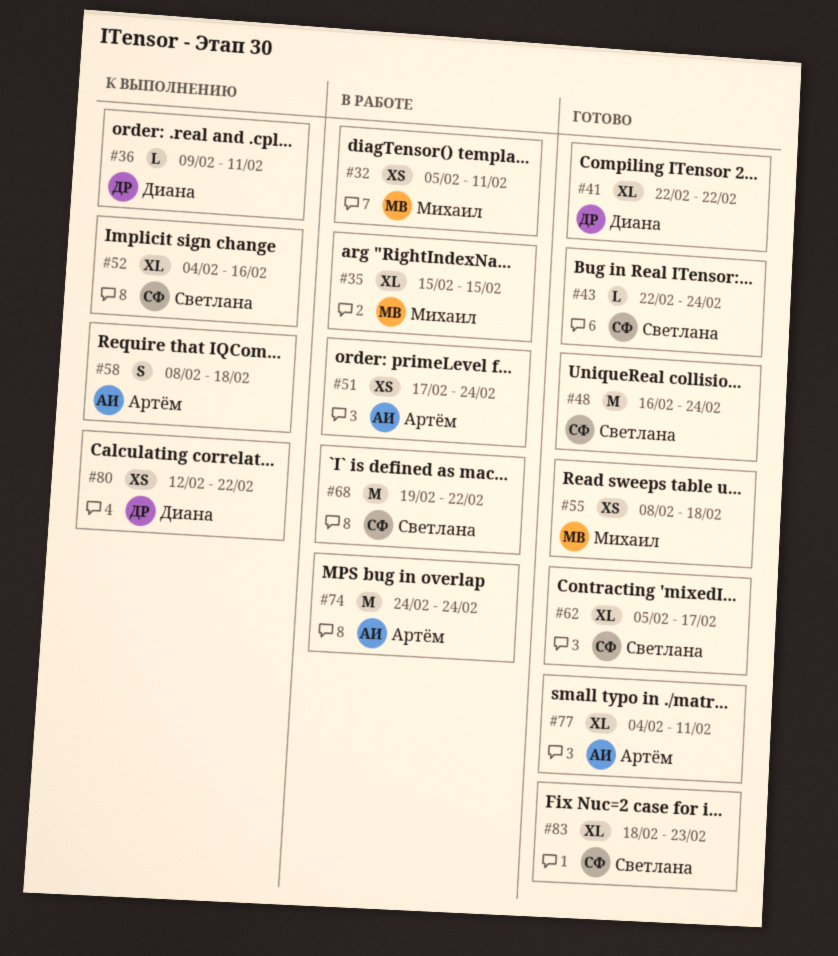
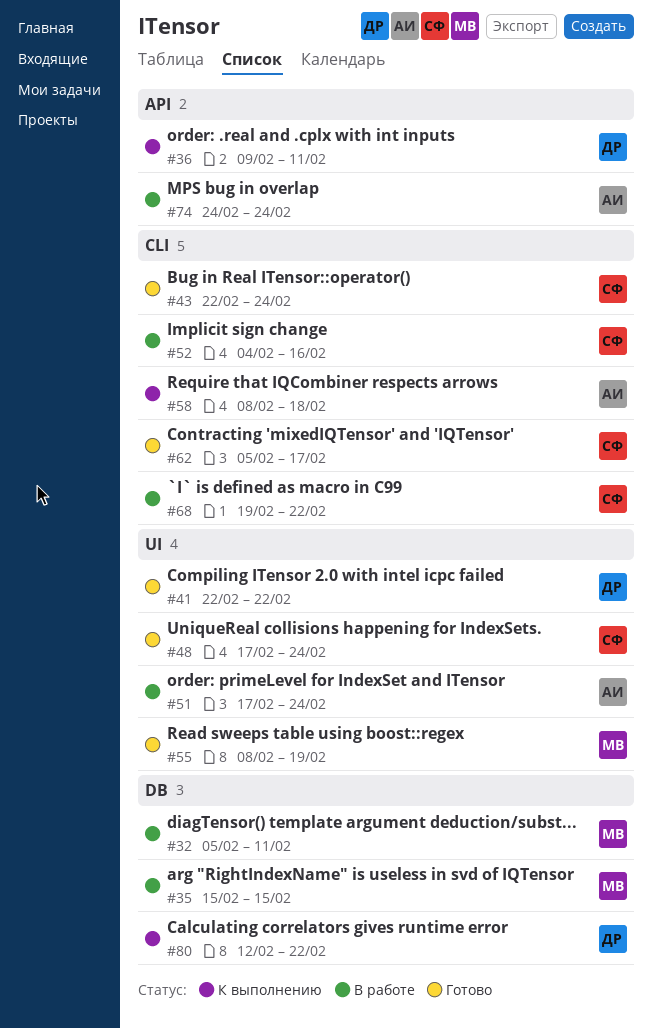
#48, start: Feb 16 -> Feb 17
#52, status: К выполнению -> В работе
#55, due: Feb 18 -> Feb 19
#77: present -> none
#83: present -> none

